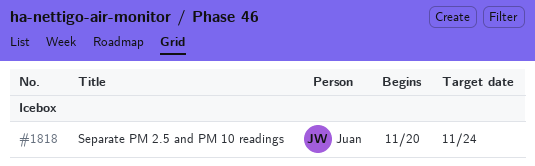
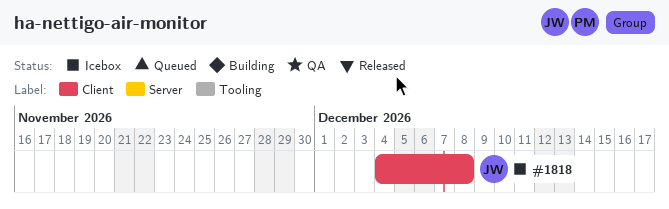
#1818, start: Nov 20 -> Dec 4
#1818, due: Nov 24 -> Dec 8

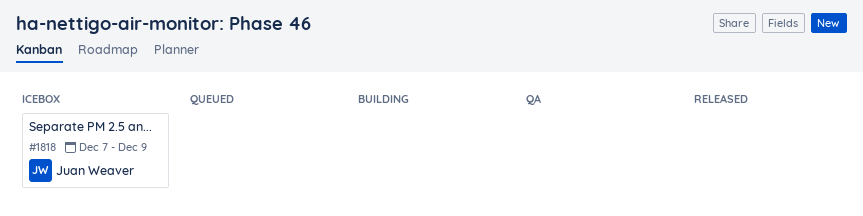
#1818, start: Dec 4 -> Dec 7
#1818, due: Dec 8 -> Dec 9

